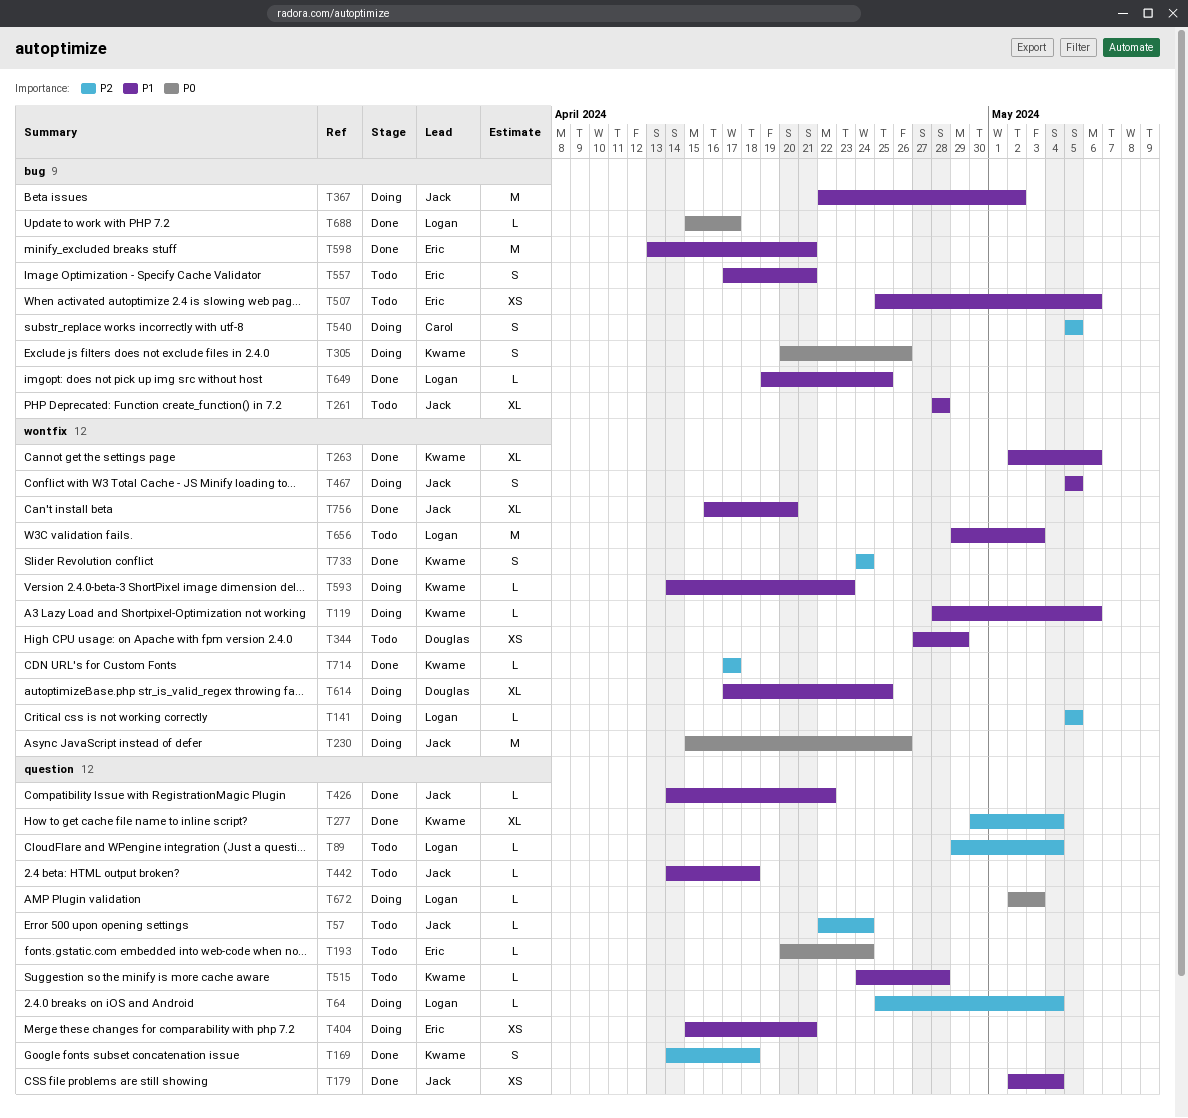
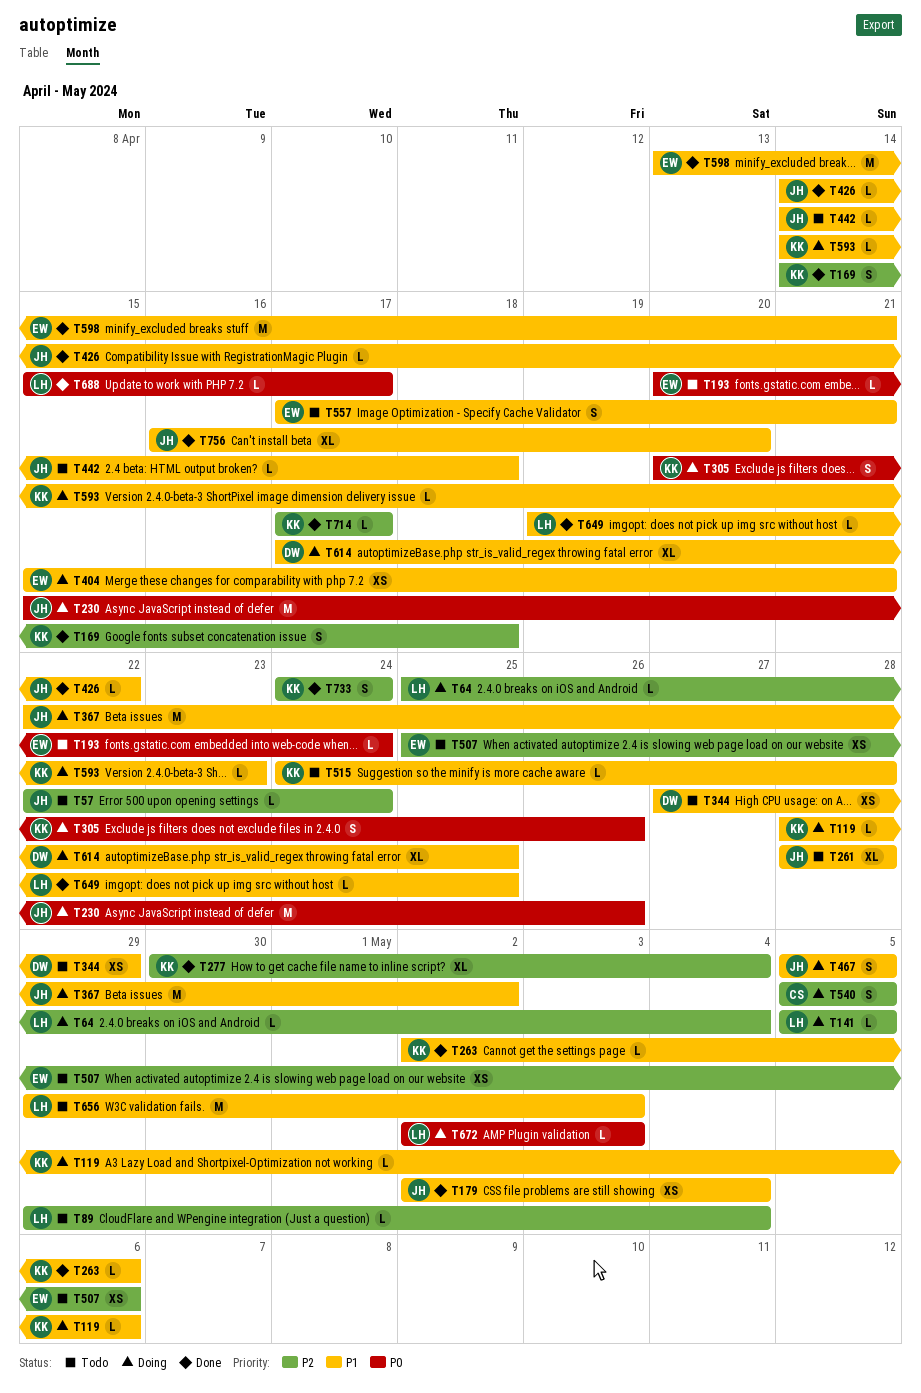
T263, estimate: XL -> L
T507, priority: P1 -> P2

